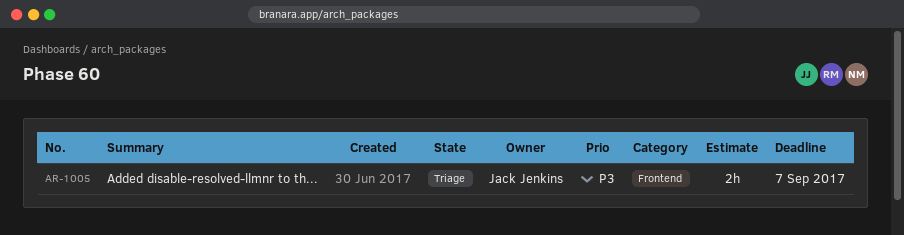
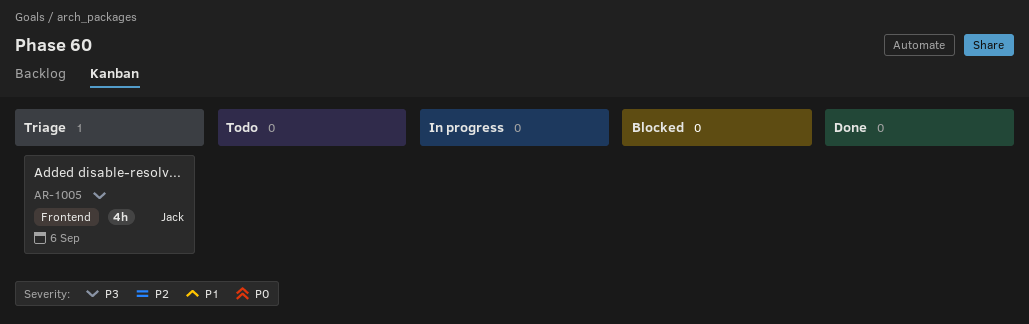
AR-1005, estimate: 2h -> 4h
AR-1005, due: Sep 7 -> Sep 6

